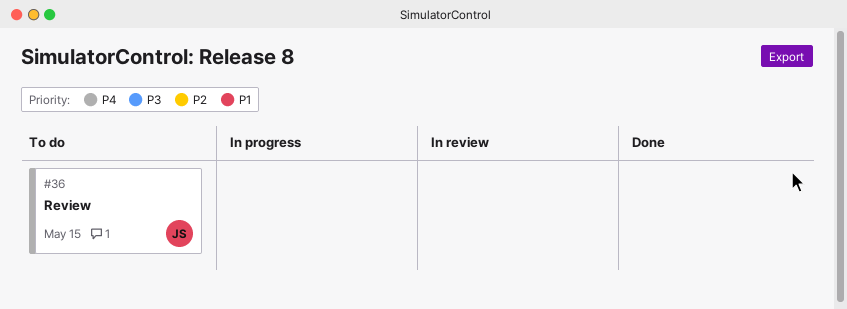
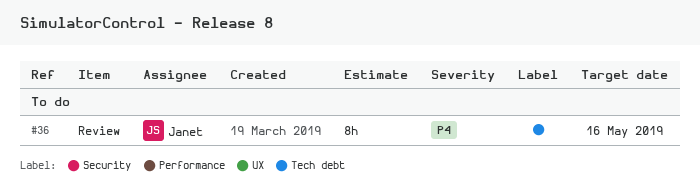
#36, due: May 15 -> May 16

